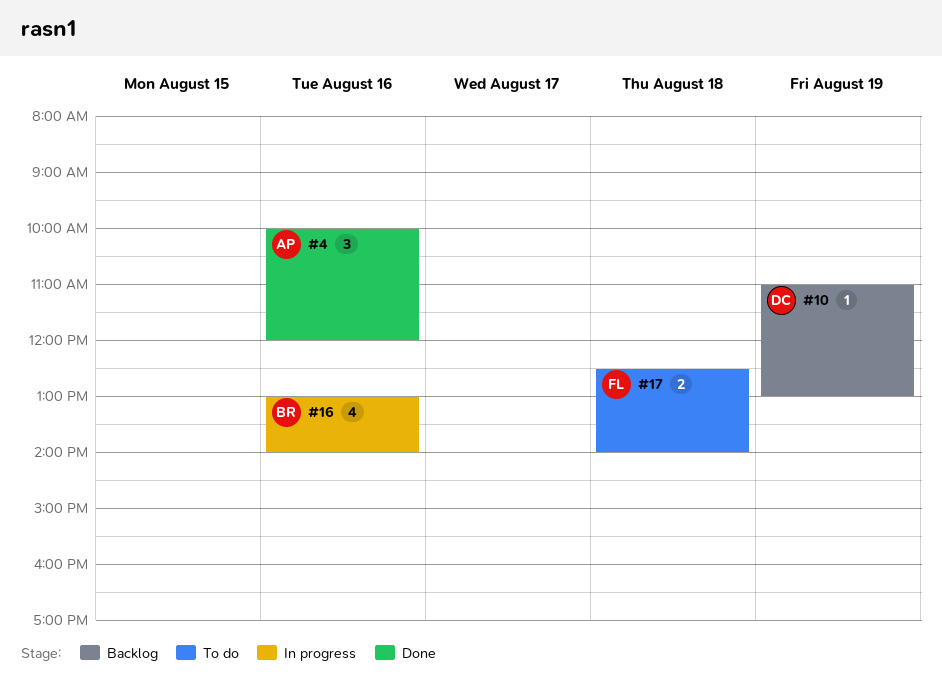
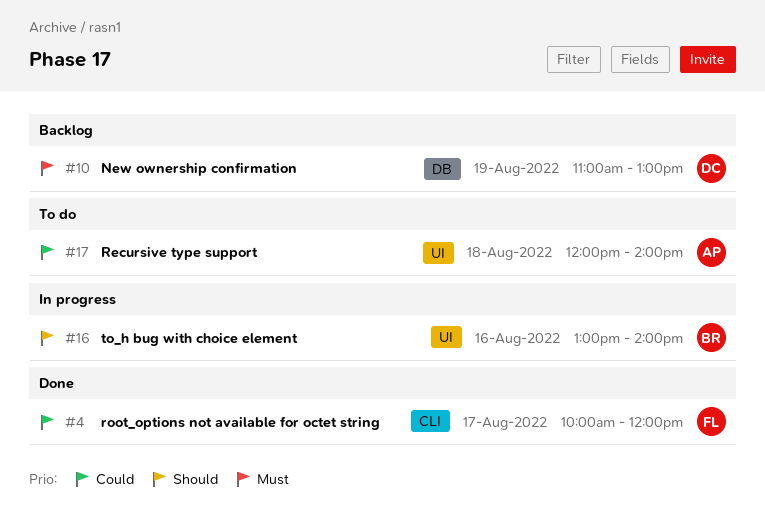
#4, owner: AP -> FL
#4, day: Aug 16 -> Aug 17
#17, owner: FL -> AP
#17, begins: 12:30 -> 12:00

